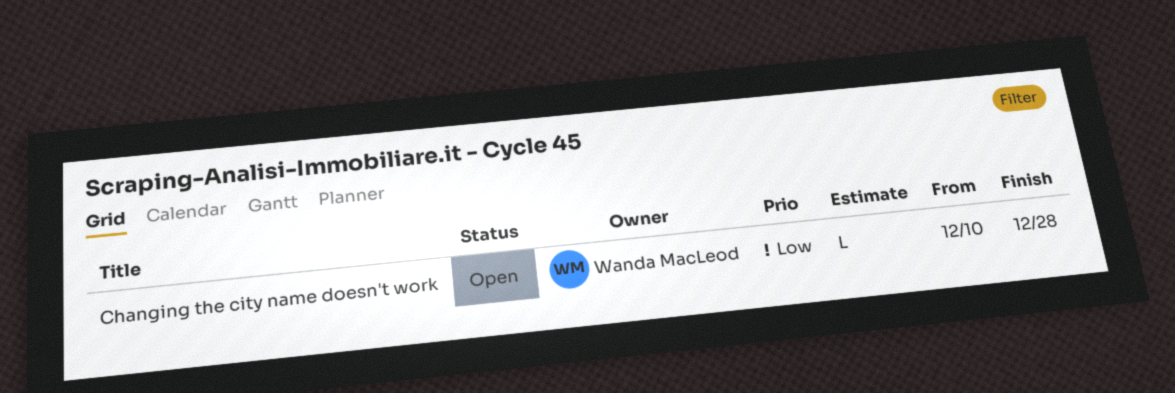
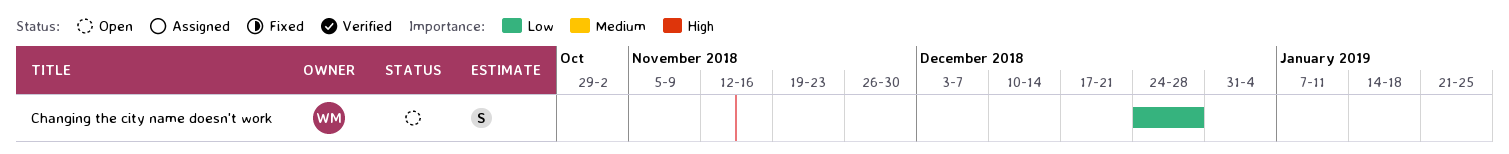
Changing the city name doesn't work, estimate: L -> S
Changing the city name doesn't work, start: Dec 10 -> Dec 24

